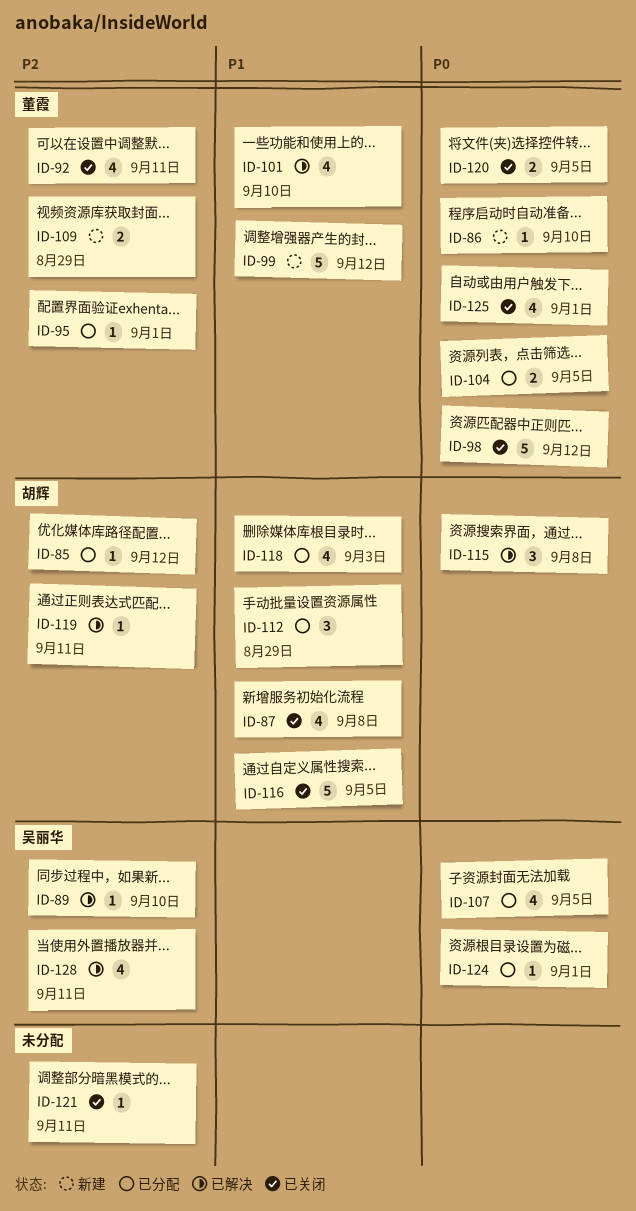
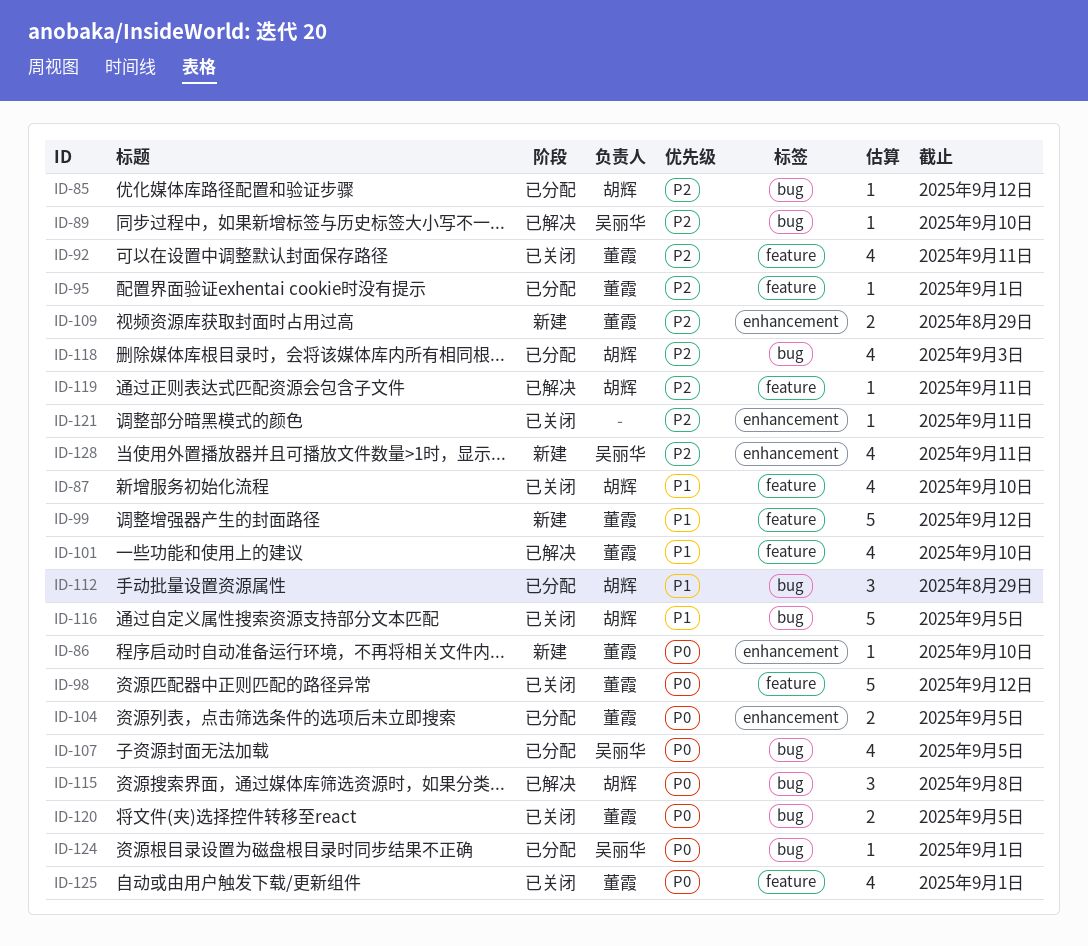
ID-87, due: Sep 8 -> Sep 10
ID-118, priority: P1 -> P2
ID-128, status: 已解决 -> 新建

